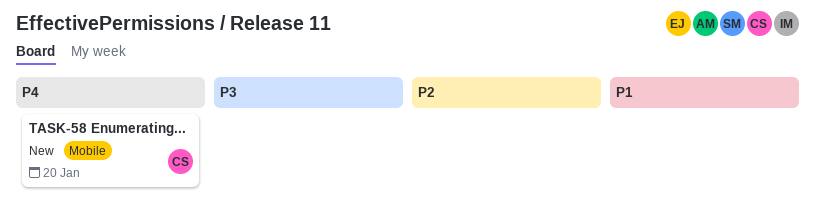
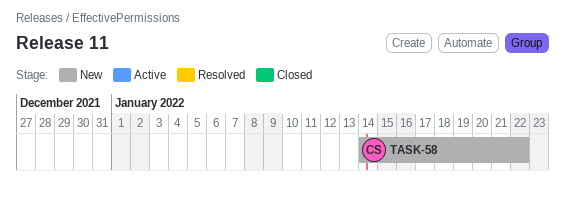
TASK-58, due: Jan 20 -> Jan 22

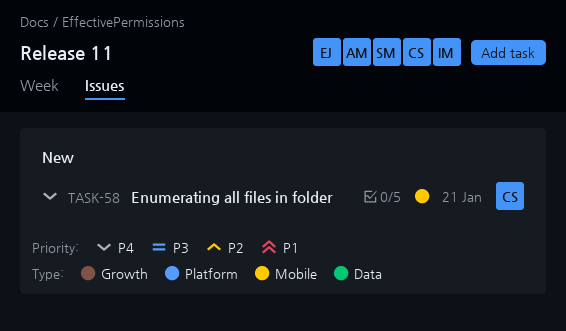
TASK-58, due: Jan 22 -> Jan 21

